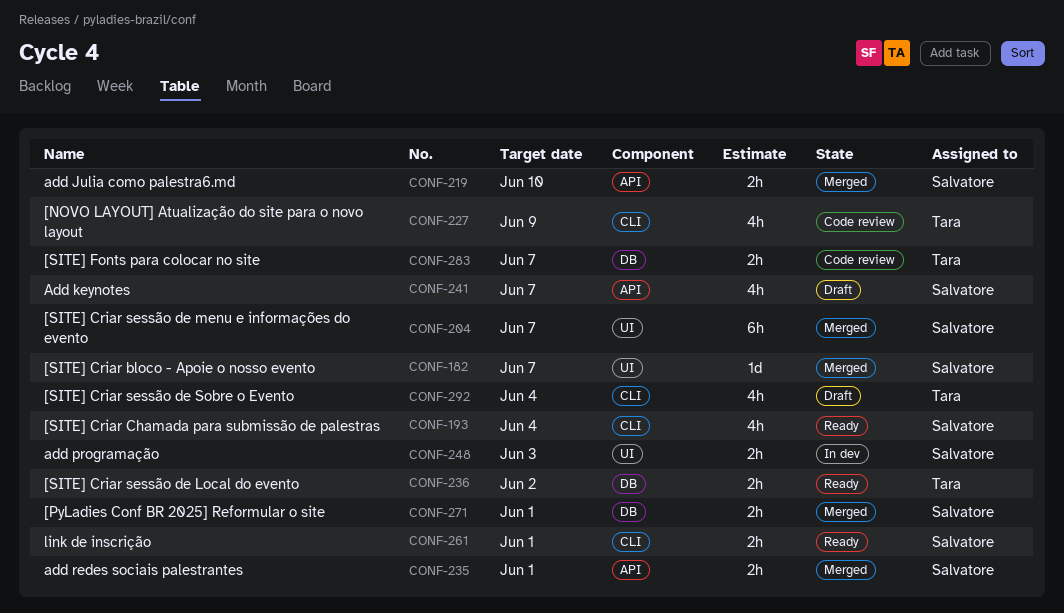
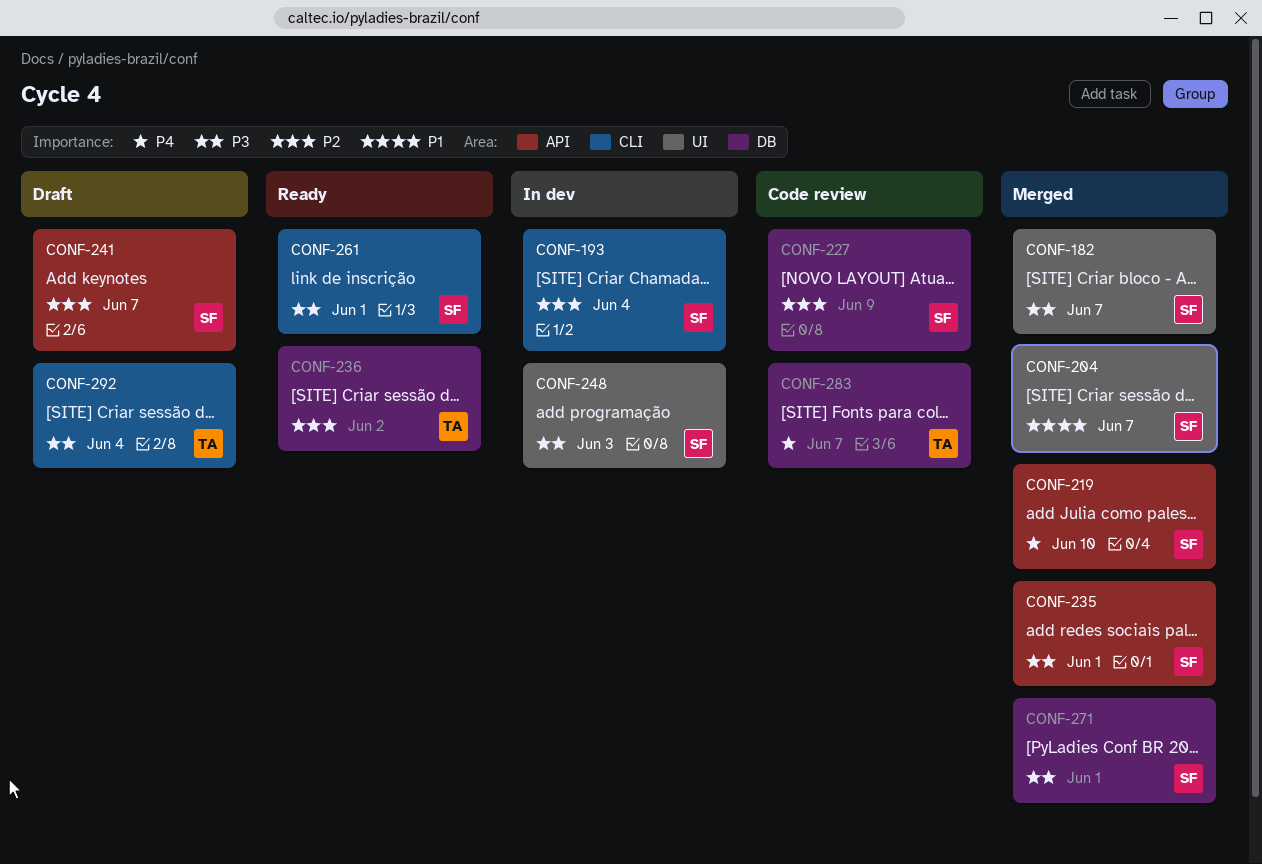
CONF-193, status: Ready -> In dev
CONF-227, owner: Tara -> Salvatore
CONF-227, label: CLI -> DB

